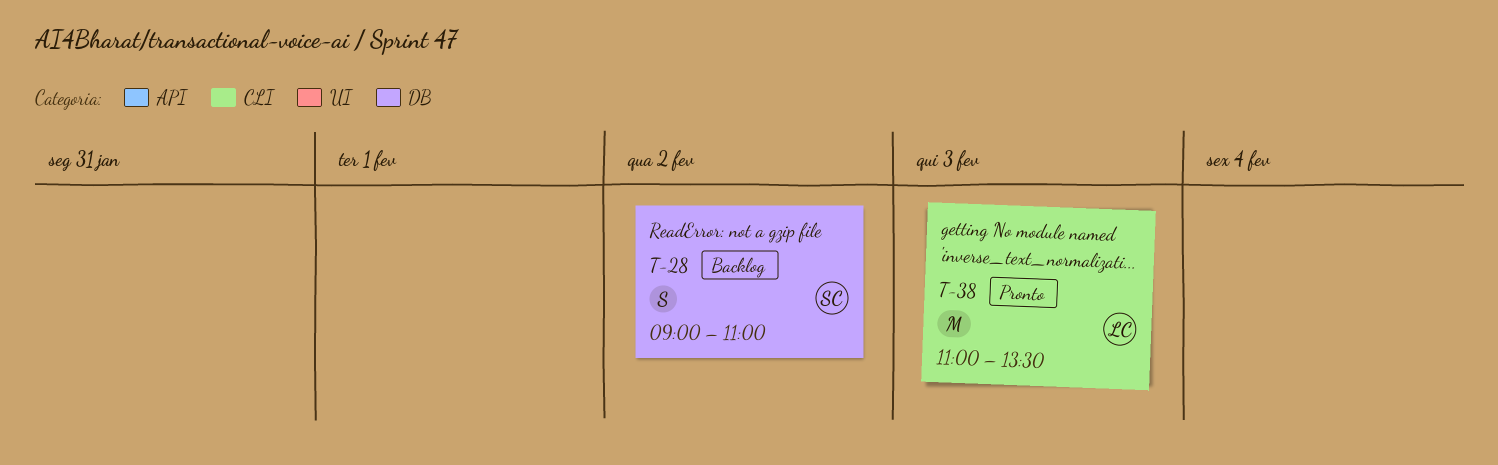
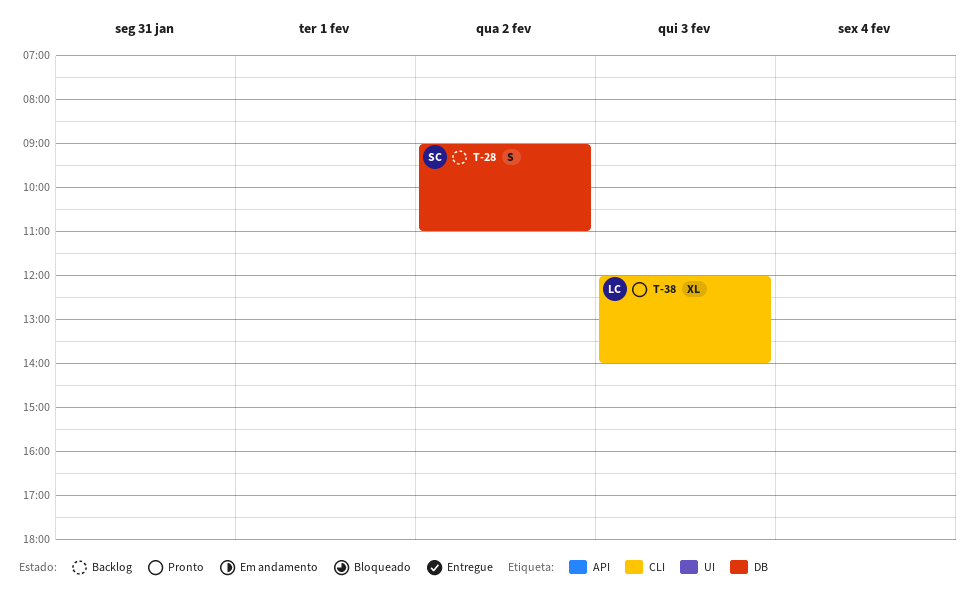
T-38, estimate: M -> XL
T-38, begins: 11:00 -> 12:00
T-38, ends: 13:30 -> 14:00

